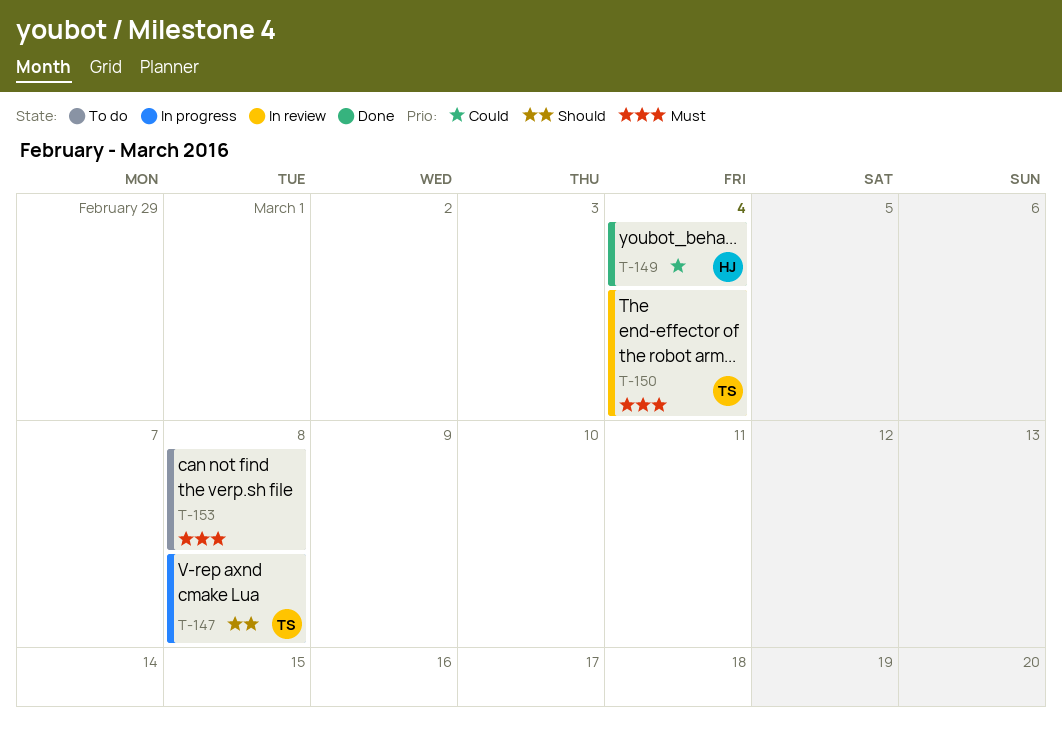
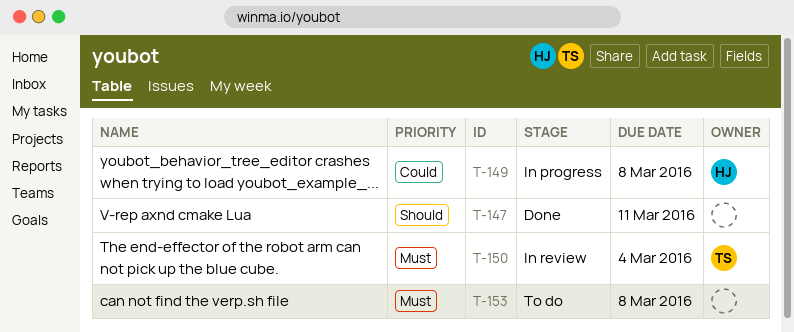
T-147, status: In progress -> Done
T-147, owner: TS -> none
T-147, due: Mar 8 -> Mar 11
T-149, status: Done -> In progress
T-149, due: Mar 4 -> Mar 8

